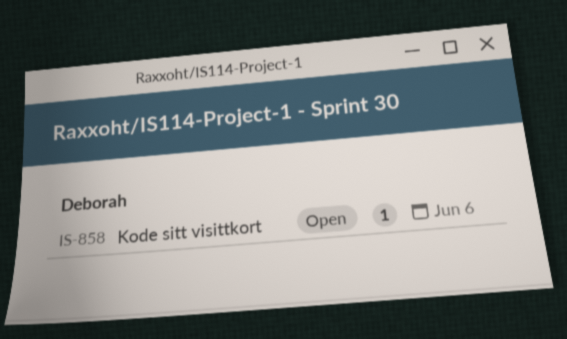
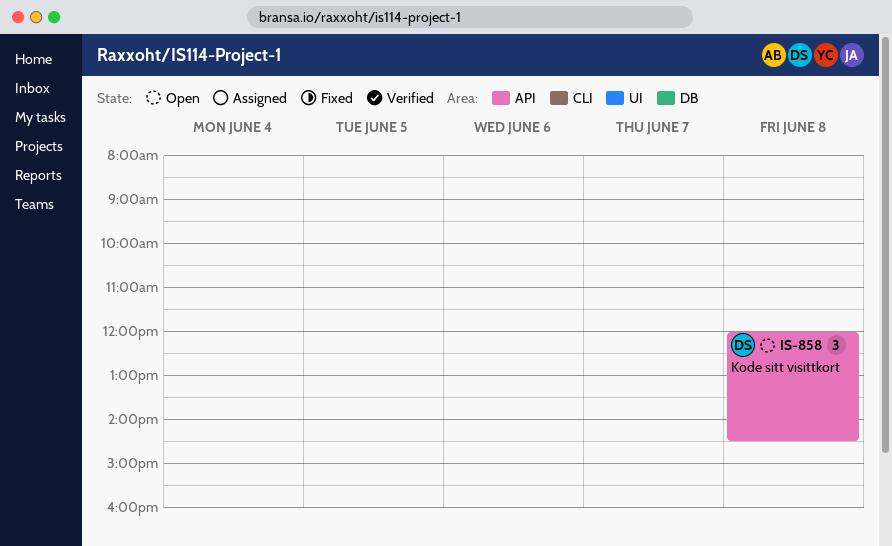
IS-858, estimate: 1 -> 3
IS-858, day: Jun 6 -> Jun 8

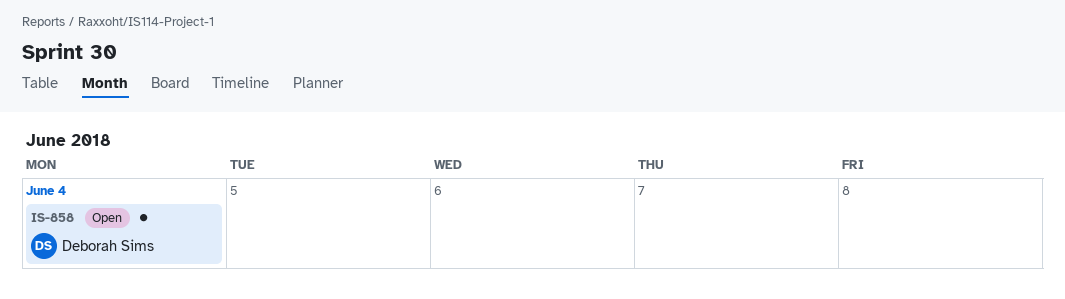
IS-858, estimate: 3 -> 1
IS-858, day: Jun 8 -> Jun 4

